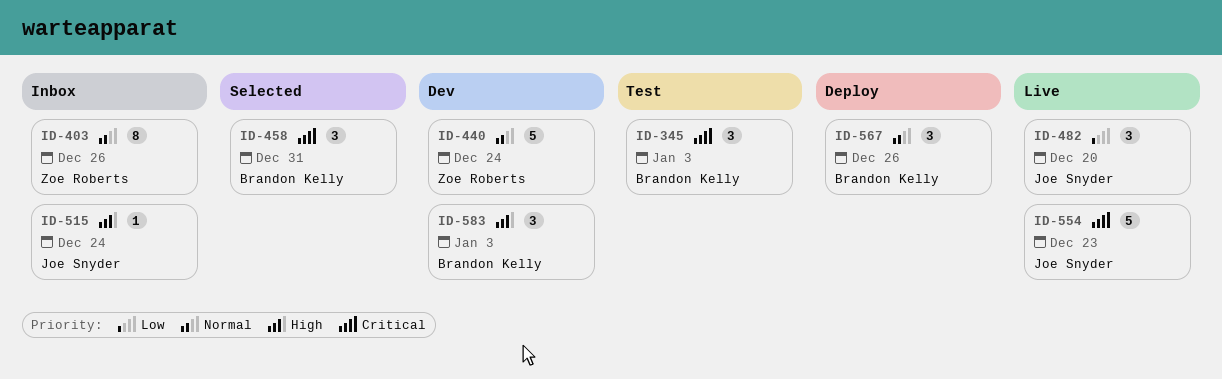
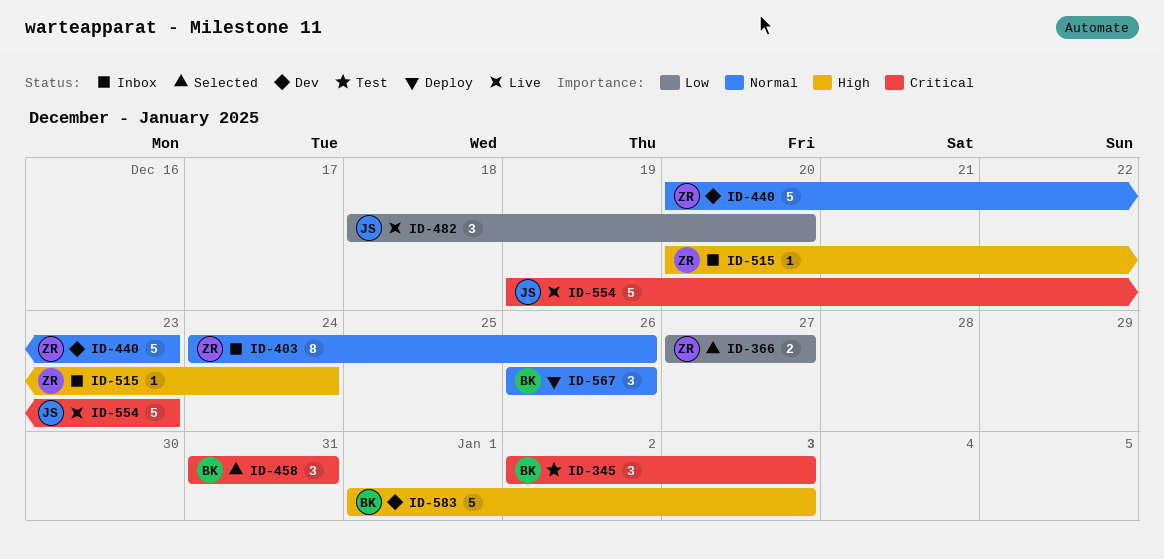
ID-366: none -> present
ID-440, due: Dec 24 -> Dec 23
ID-515, owner: Joe Snyder -> Zoe Roberts
ID-583, estimate: 3 -> 5

